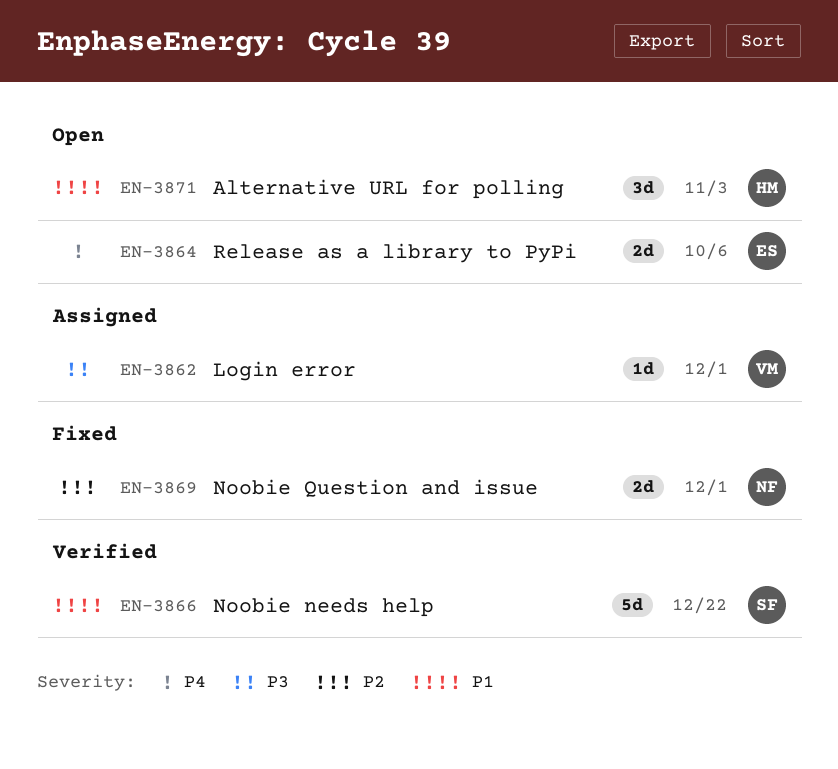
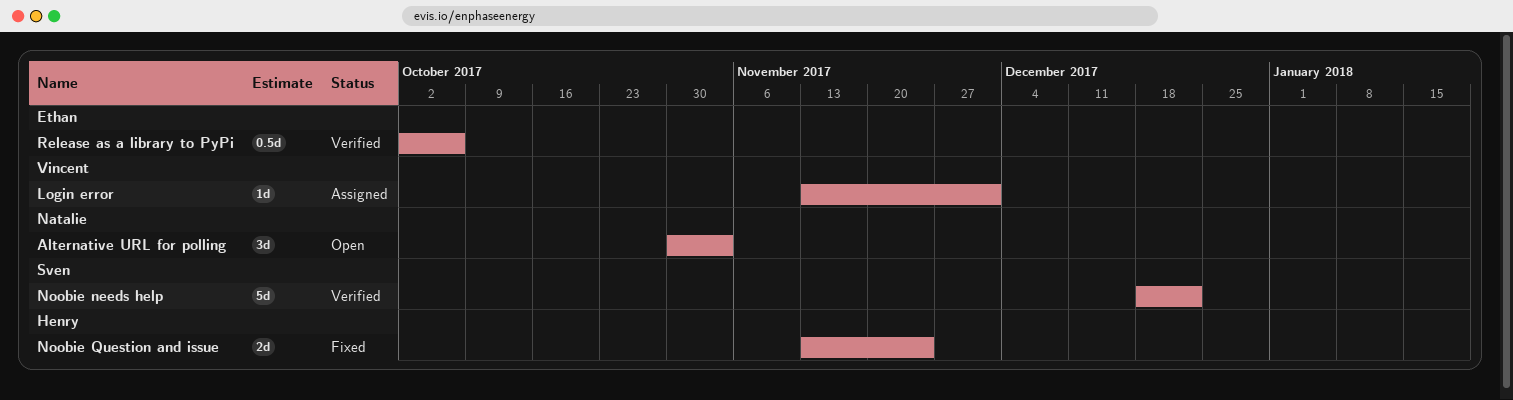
Alternative URL for polling, owner: Henry -> Natalie
Noobie Question and issue, owner: Natalie -> Henry
Noobie Question and issue, due: Dec 1 -> Nov 24
Release as a library to PyPi, status: Open -> Verified
Release as a library to PyPi, estimate: 2d -> 0.5d

